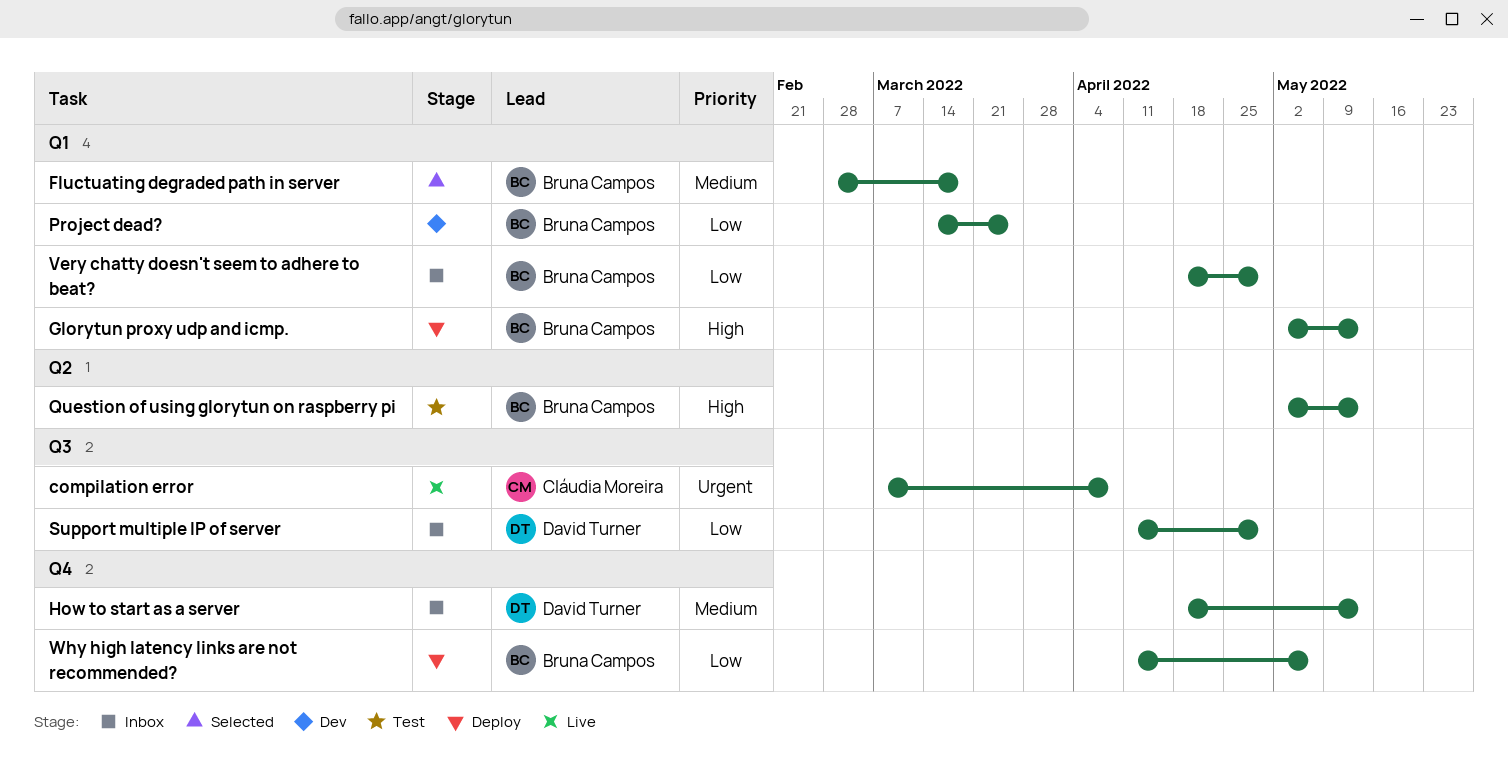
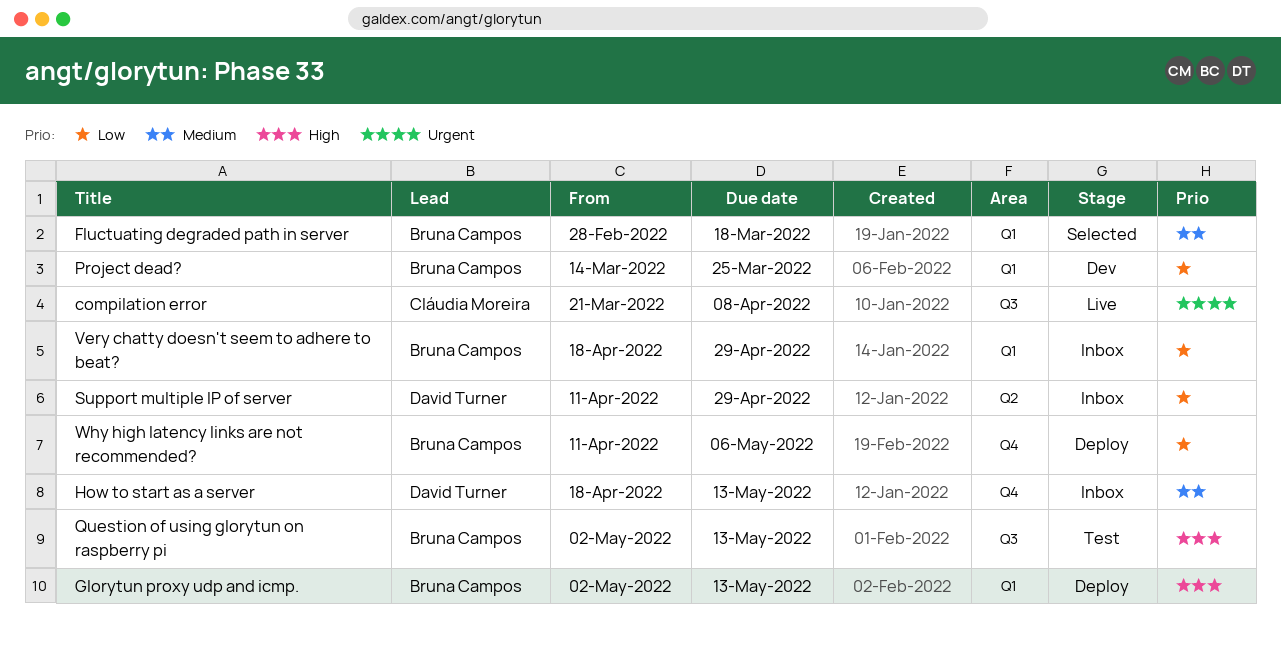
compilation error, start: Mar 7 -> Mar 21
Question of using glorytun on raspberry pi, label: Q2 -> Q3
Support multiple IP of server, label: Q3 -> Q2

